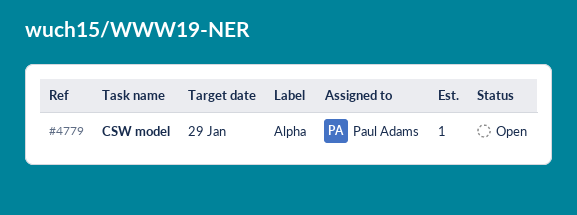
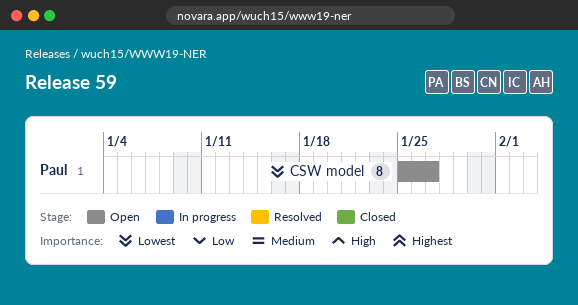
CSW model, estimate: 1 -> 8
CSW model, due: Jan 29 -> Jan 27

